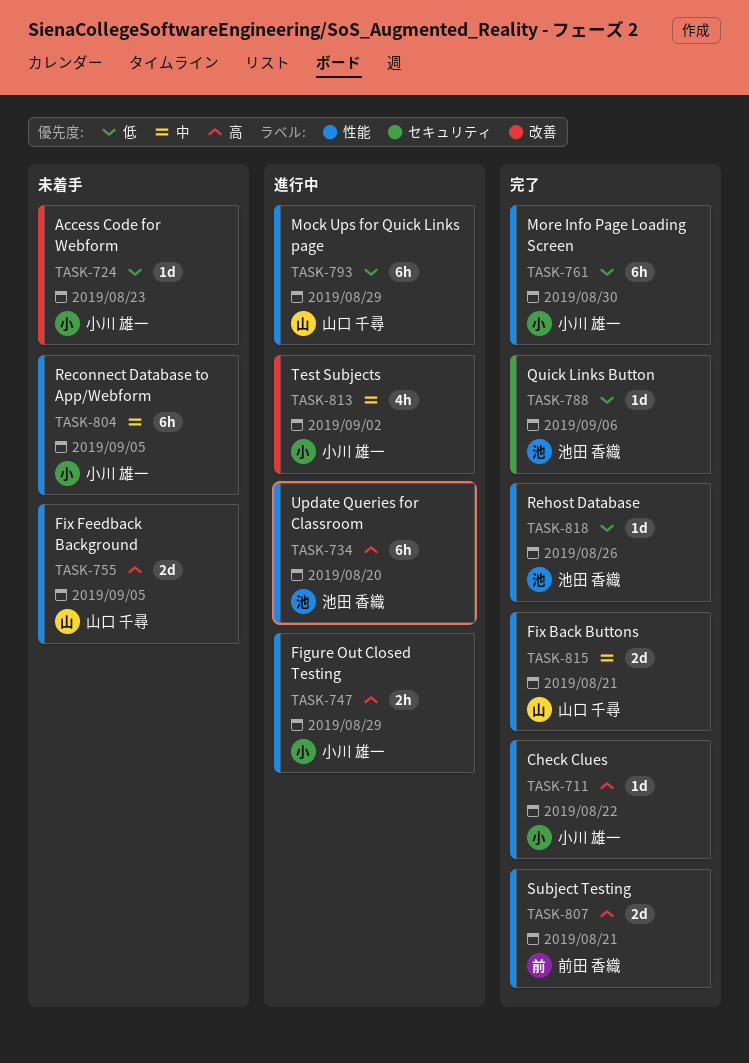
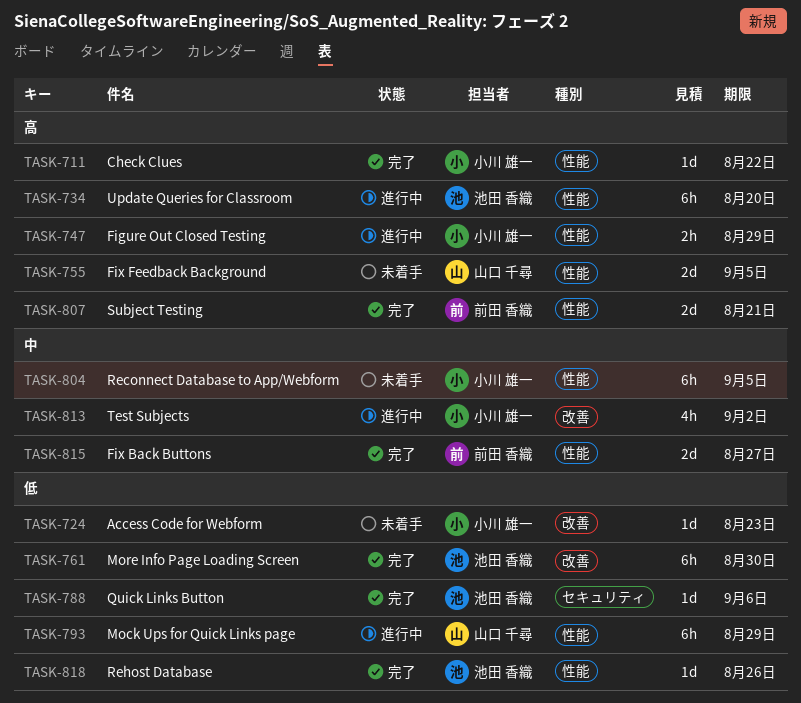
TASK-761, owner: 小川 雄一 -> 池田 香織
TASK-761, label: 性能 -> 改善
TASK-815, owner: 山口 千尋 -> 前田 香織
TASK-815, due: Aug 21 -> Aug 27

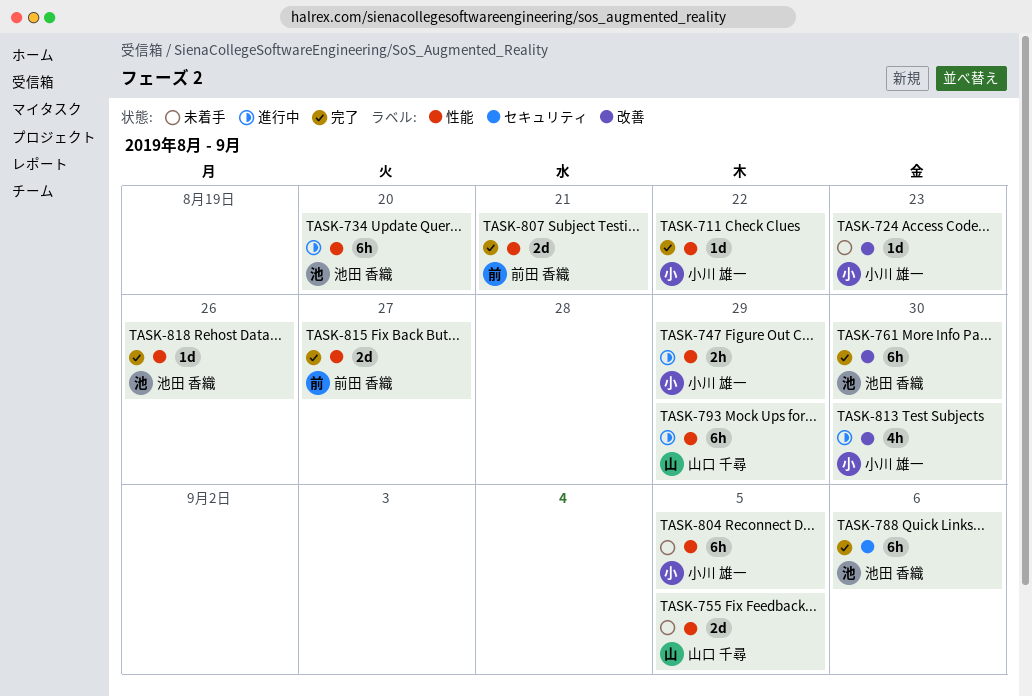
TASK-788, estimate: 1d -> 6h
TASK-813, due: Sep 2 -> Aug 30

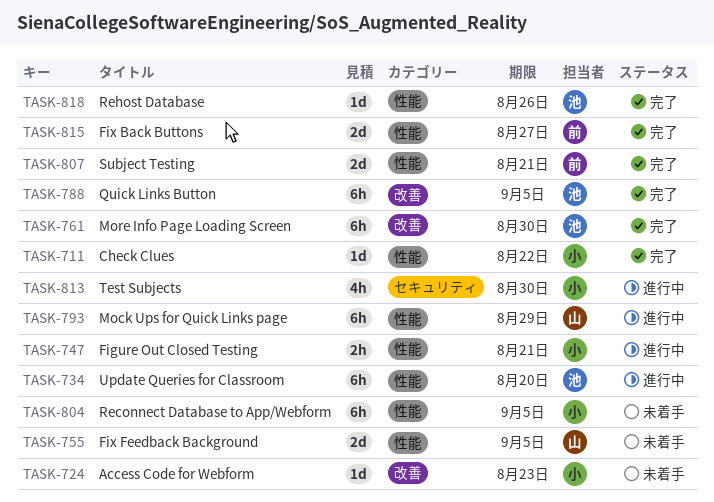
TASK-747, due: Aug 29 -> Aug 21
TASK-788, label: セキュリティ -> 改善
TASK-788, due: Sep 6 -> Sep 5
TASK-813, label: 改善 -> セキュリティ

